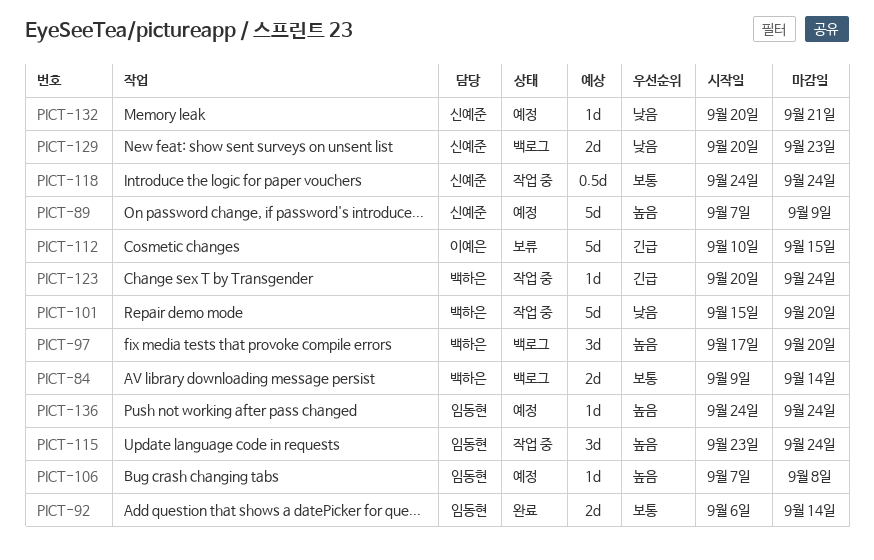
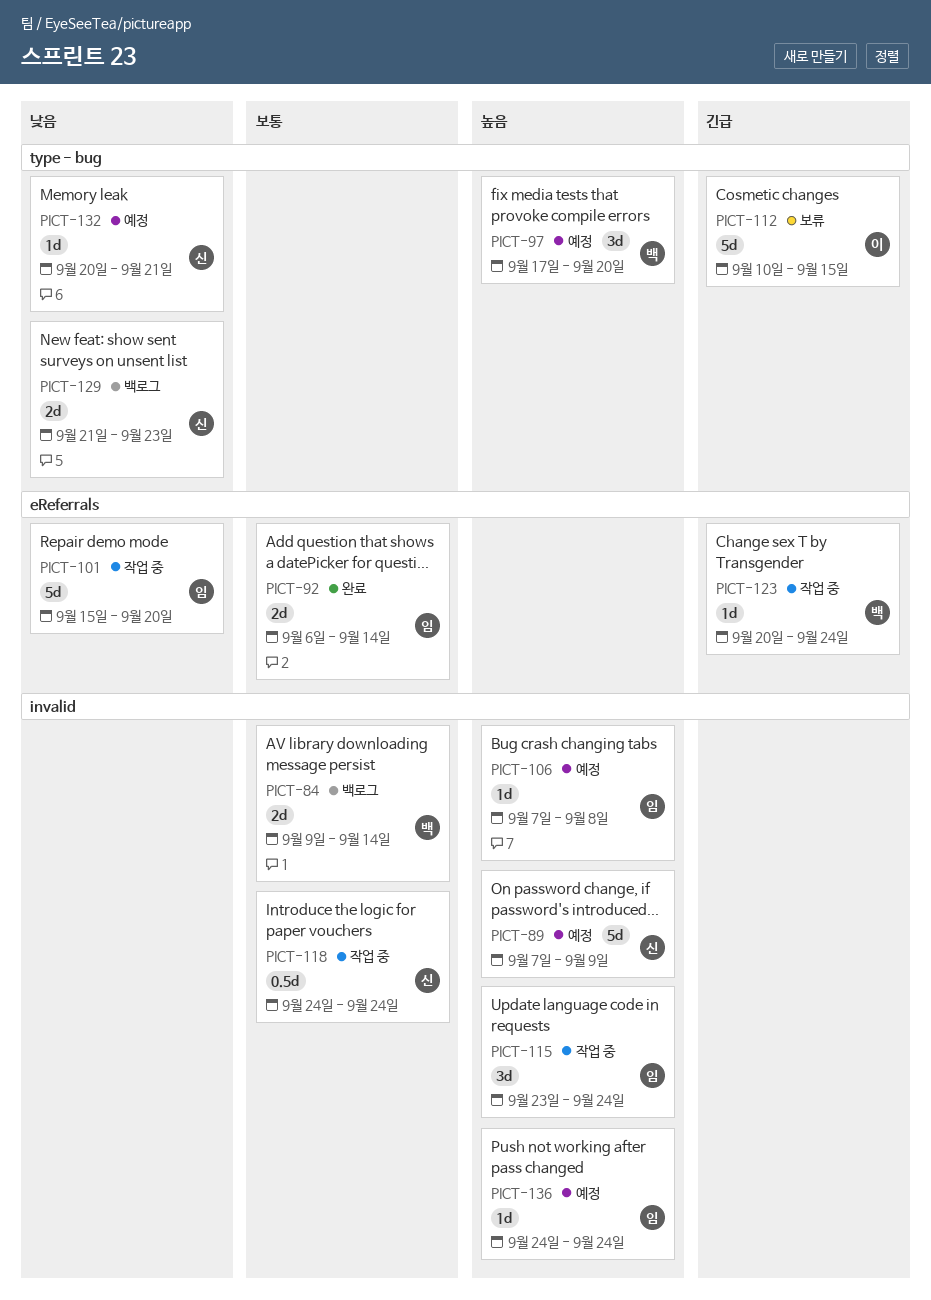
PICT-97, status: 백로그 -> 예정
PICT-101, owner: 백하은 -> 임동현
PICT-129, start: Sep 20 -> Sep 21

